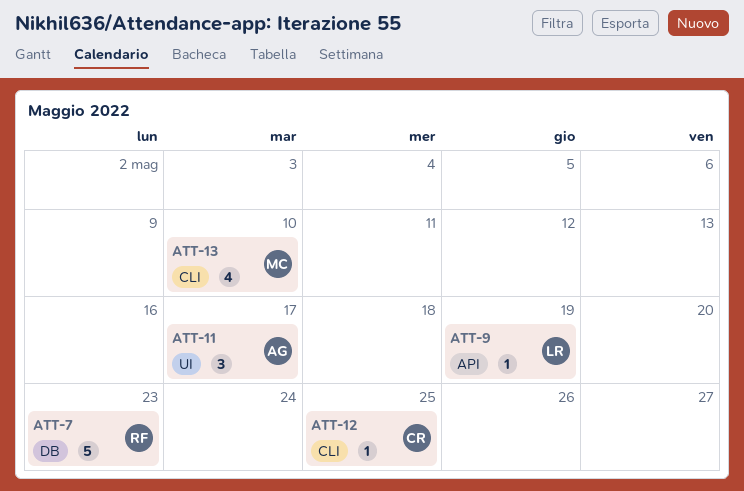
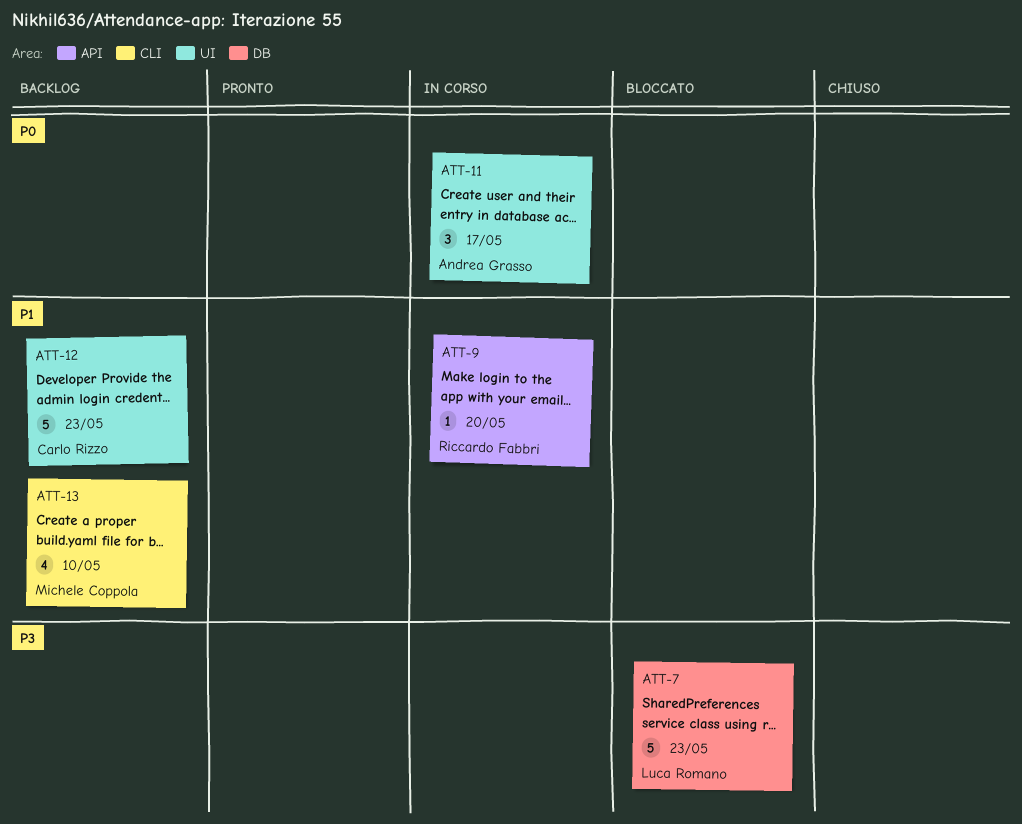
ATT-7, owner: Riccardo Fabbri -> Luca Romano
ATT-9, owner: Luca Romano -> Riccardo Fabbri
ATT-9, due: May 19 -> May 20
ATT-12, label: CLI -> UI
ATT-12, estimate: 1 -> 5
ATT-12, due: May 25 -> May 23

